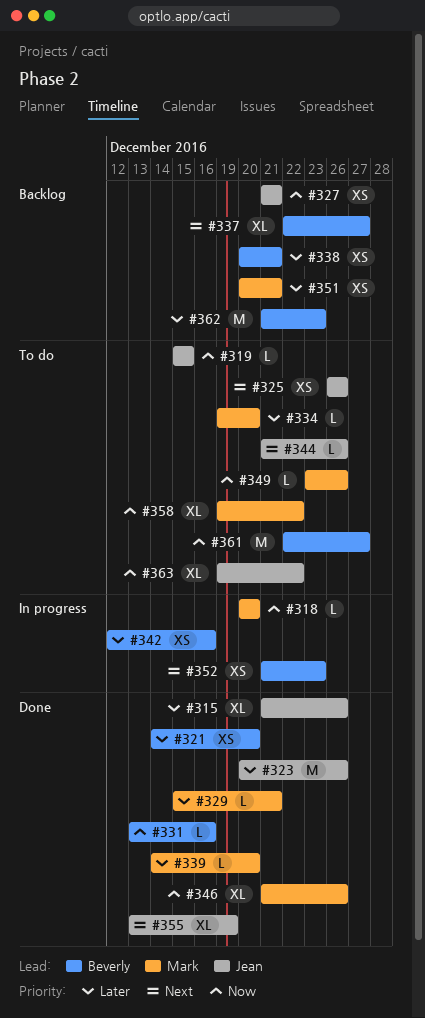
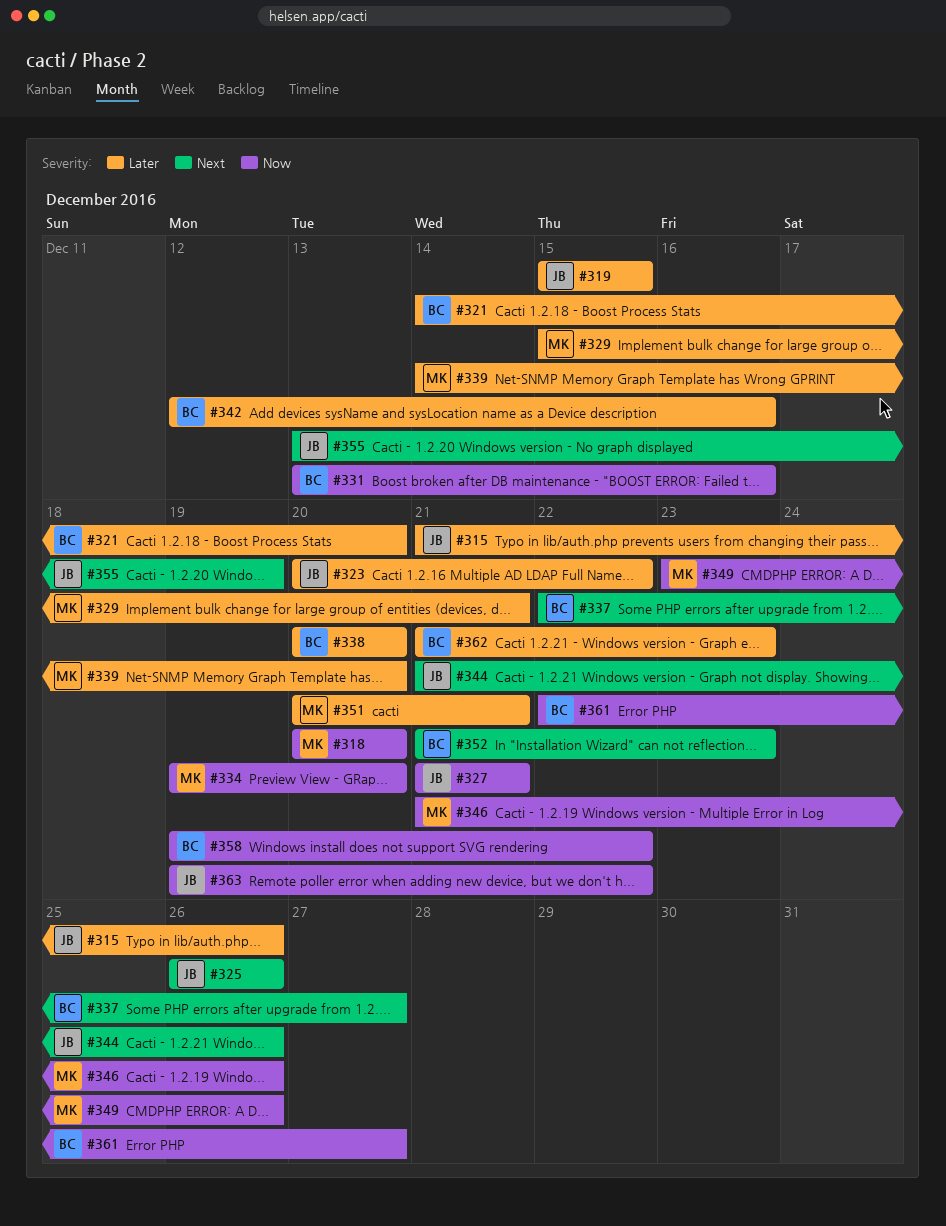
#319, priority: Now -> Later
#323, due: Dec 26 -> Dec 22
#334, priority: Later -> Now
#338, due: Dec 21 -> Dec 20
#358, owner: Mark -> Beverly

